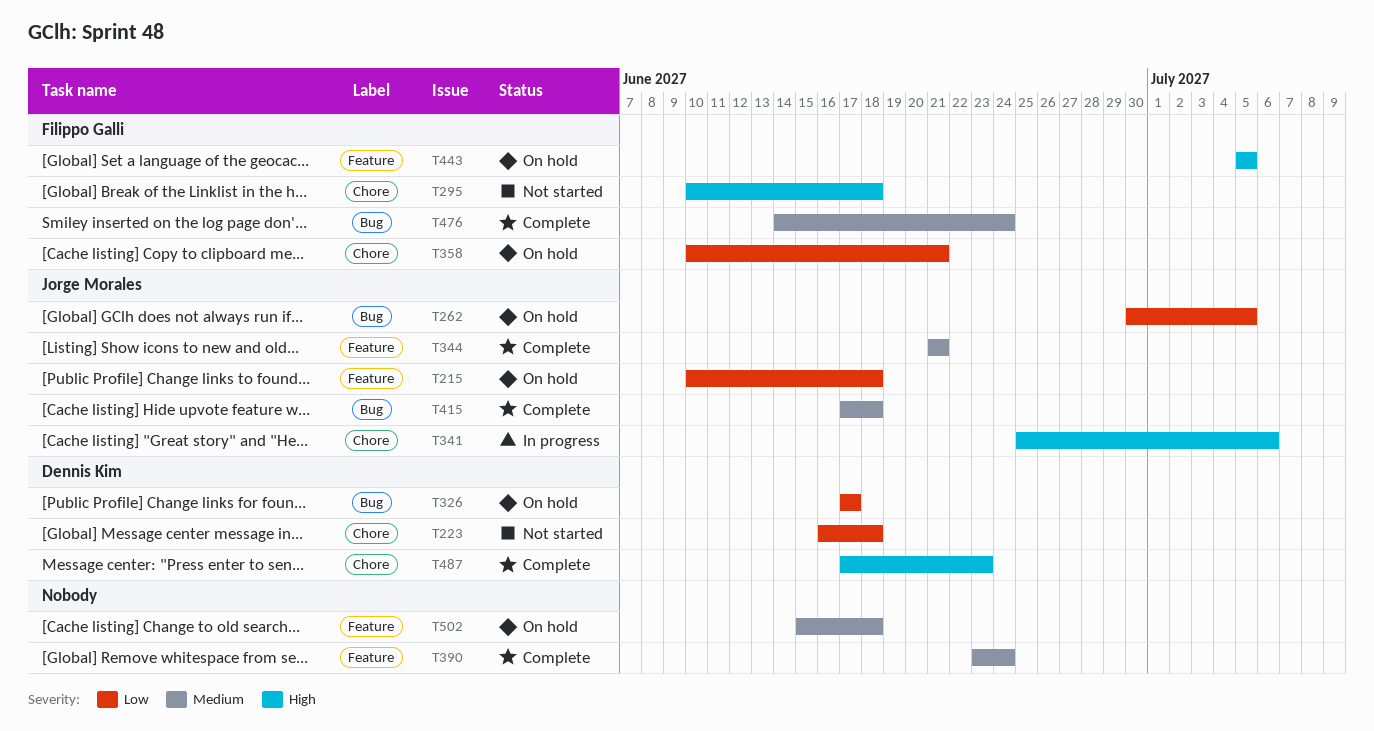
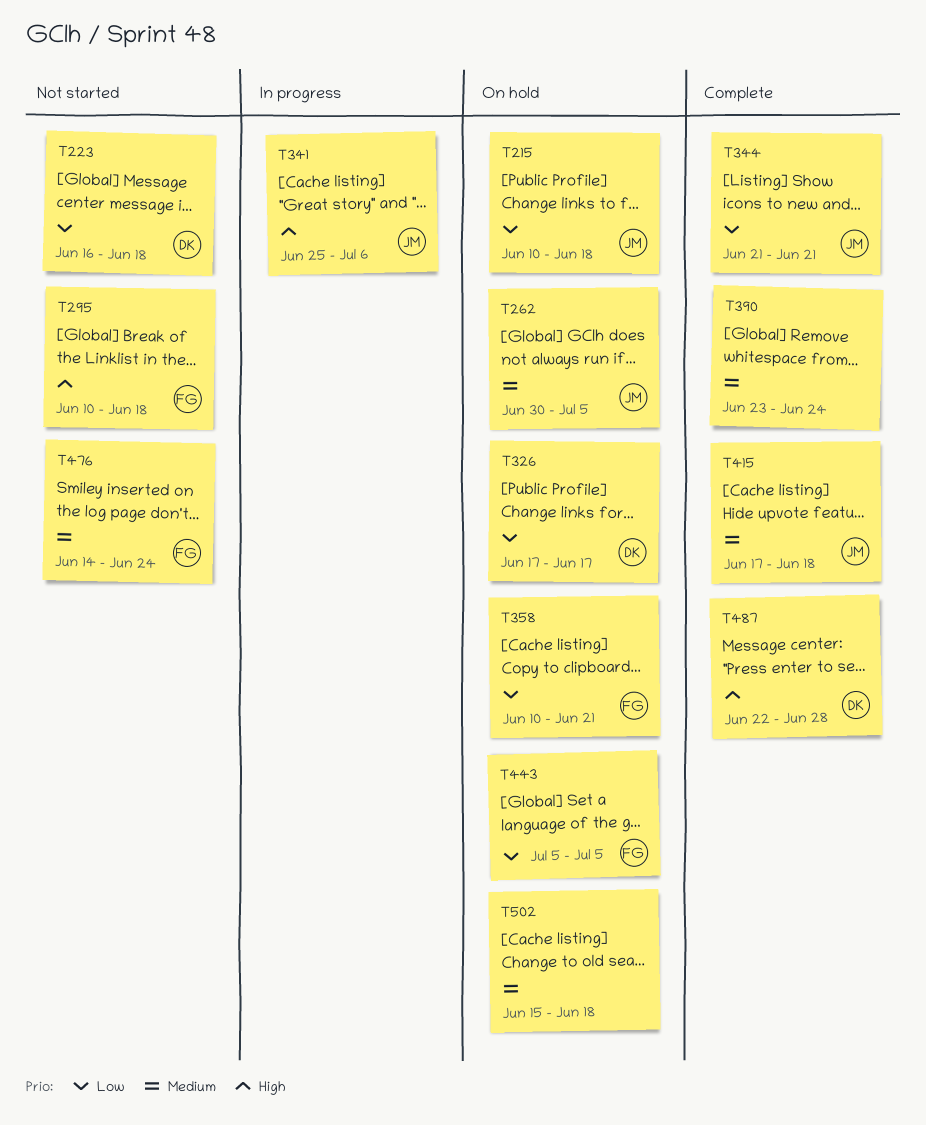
T262, priority: Low -> Medium
T344, priority: Medium -> Low
T443, priority: High -> Low
T476, status: Complete -> Not started
T487, start: Jun 17 -> Jun 22
T487, due: Jun 23 -> Jun 28

